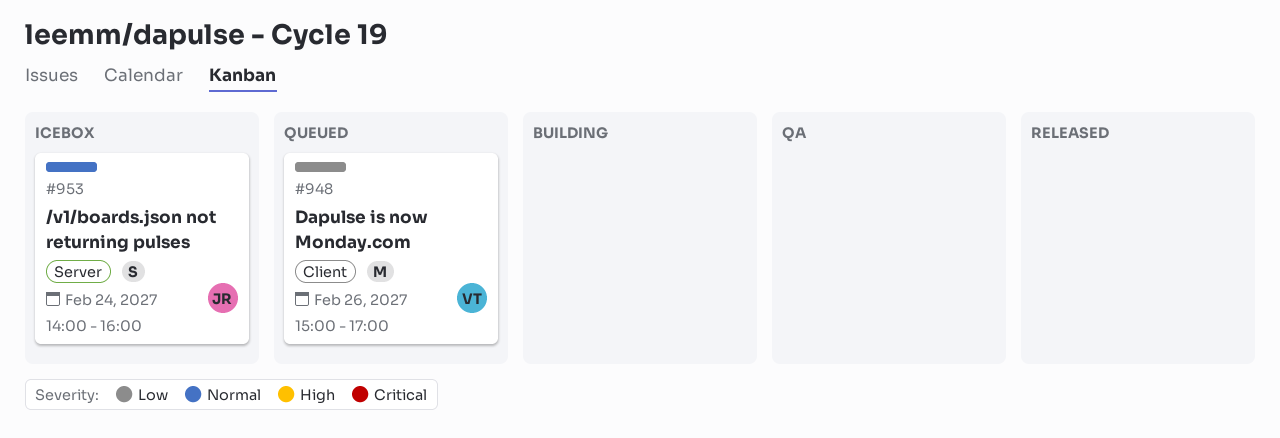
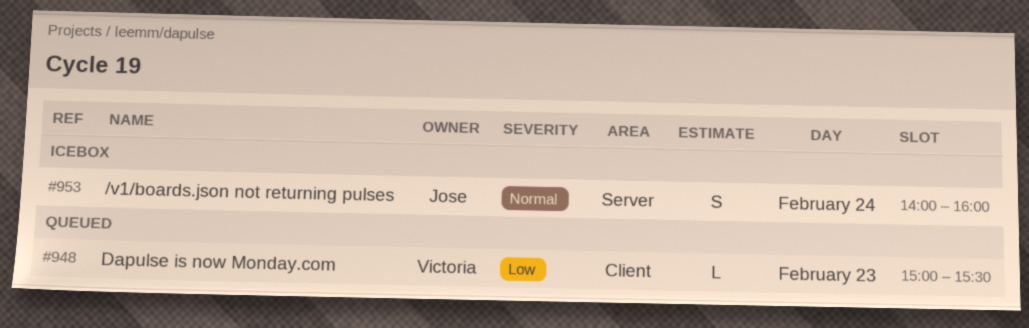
#948, estimate: M -> L
#948, day: Feb 26 -> Feb 23
#948, ends: 17:00 -> 15:30

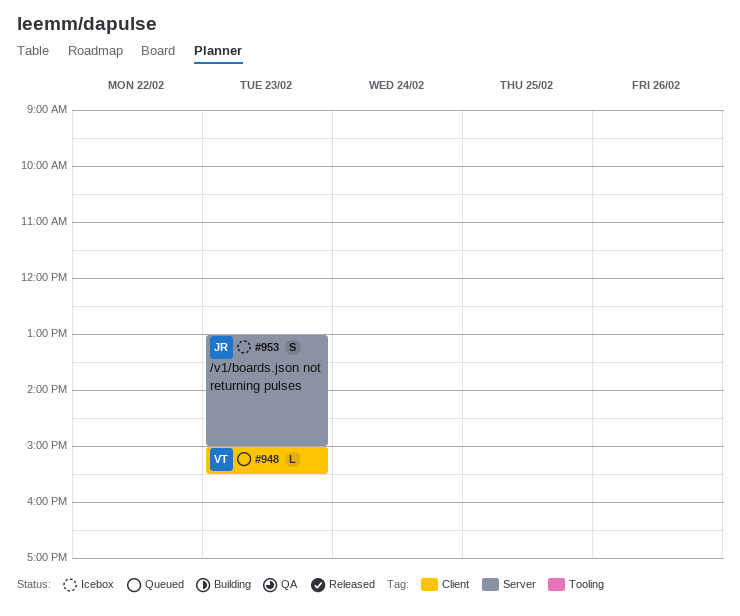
#953, day: Feb 24 -> Feb 23
#953, begins: 14:00 -> 13:00
#953, ends: 16:00 -> 15:00

